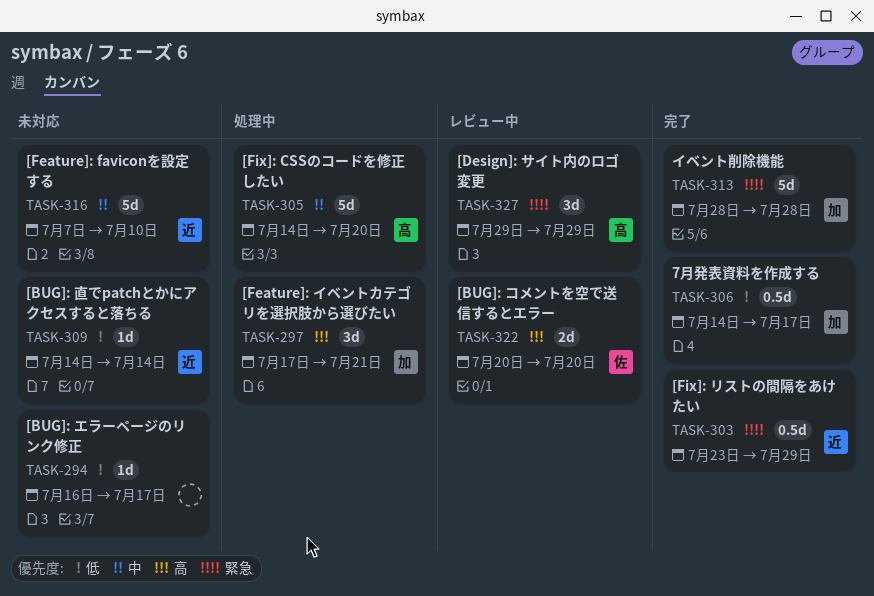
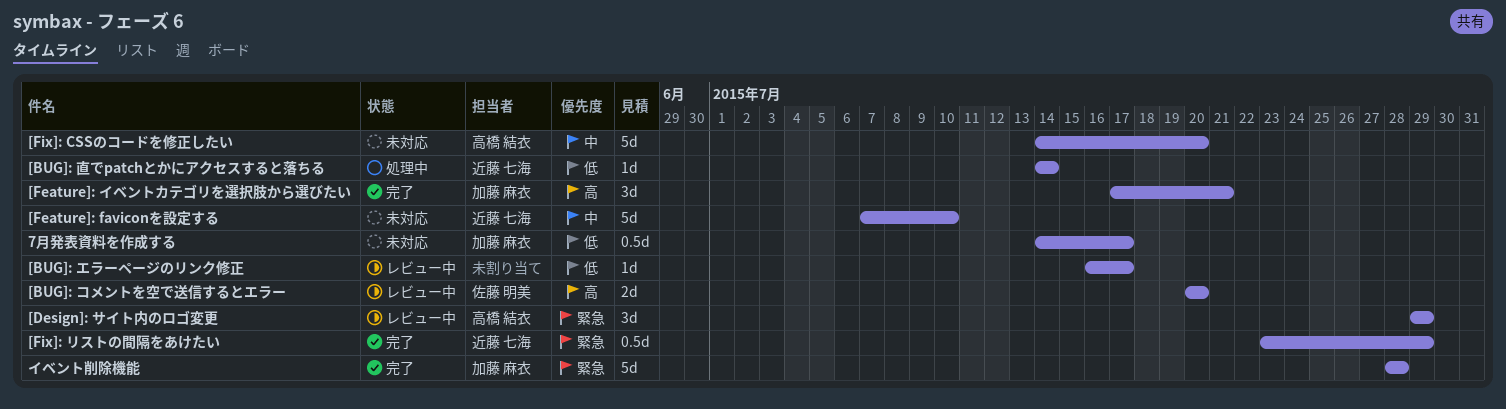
7月発表資料を作成する, status: 完了 -> 未対応
[BUG]: エラーページのリンク修正, status: 未対応 -> レビュー中
[BUG]: 直でpatchとかにアクセスすると落ちる, status: 未対応 -> 処理中
[Feature]: イベントカテゴリを選択肢から選びたい, status: 処理中 -> 完了
[Fix]: CSSのコードを修正したい, status: 処理中 -> 未対応

